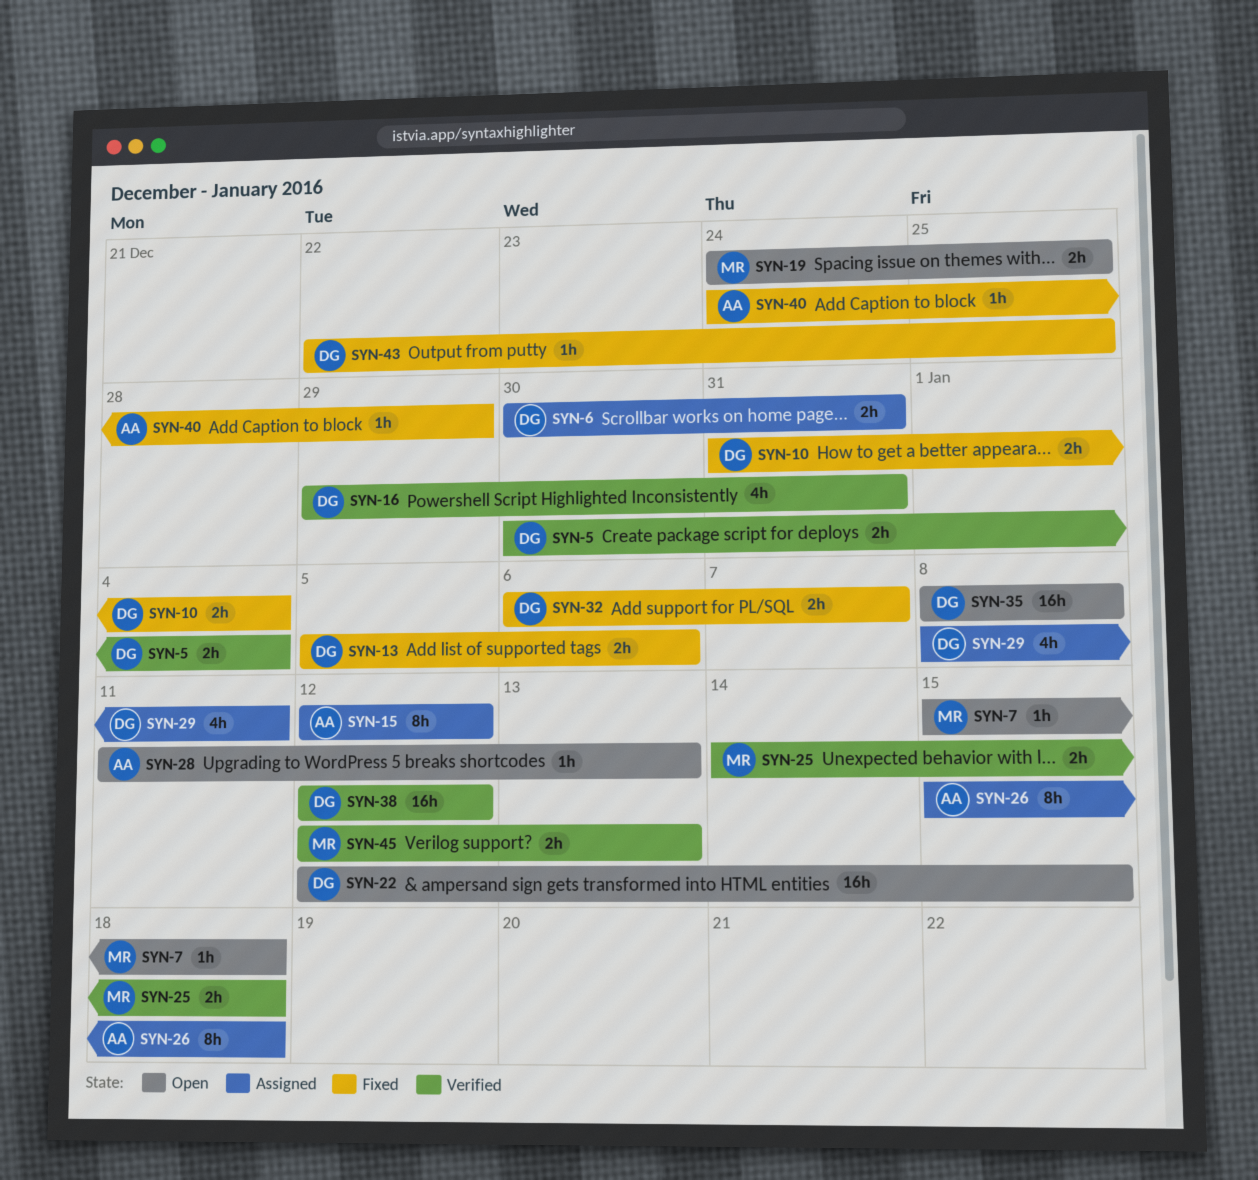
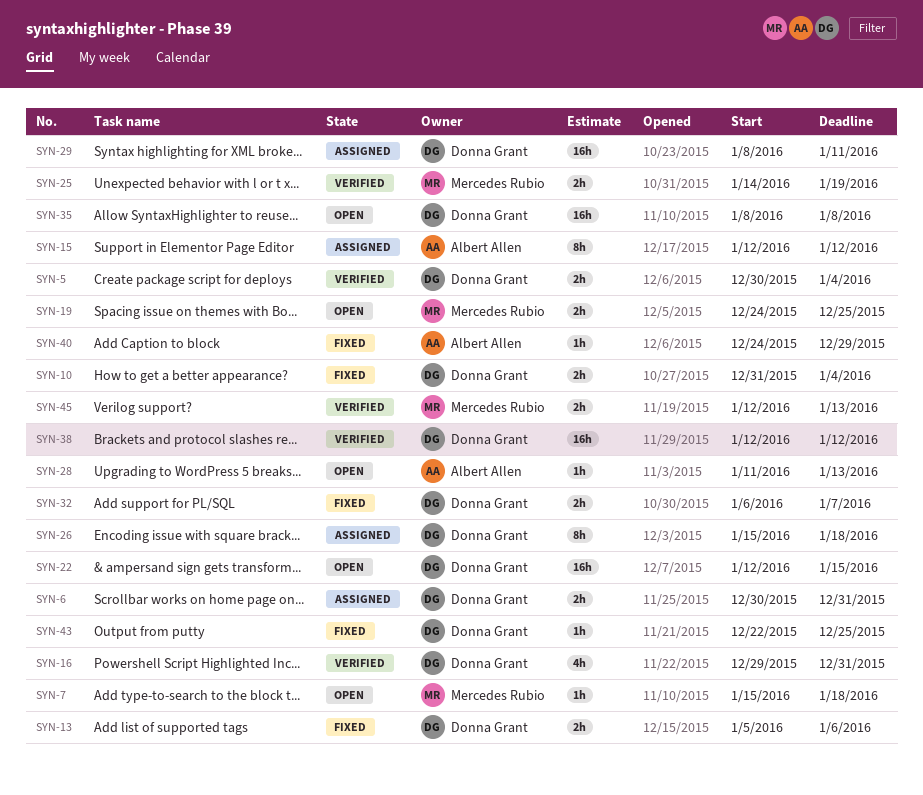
SYN-25, due: Jan 18 -> Jan 19
SYN-26, owner: Albert Allen -> Donna Grant
SYN-29, estimate: 4h -> 16h

